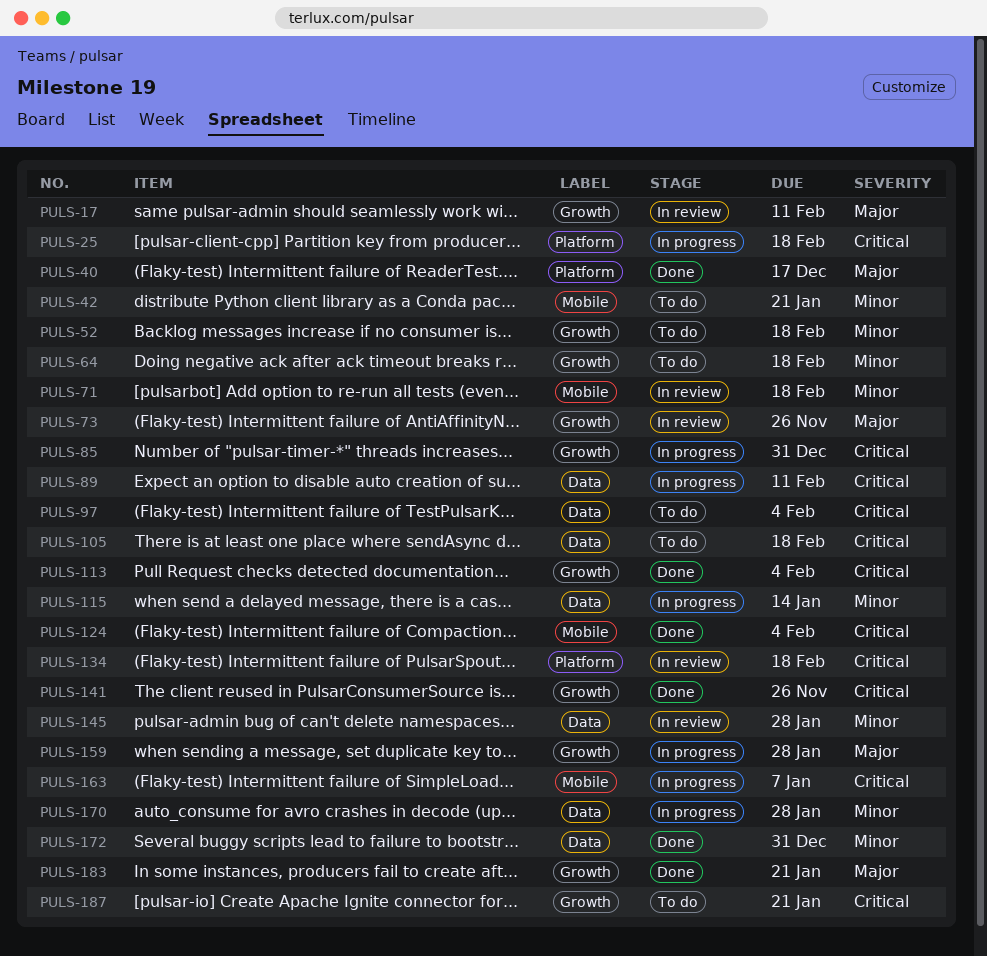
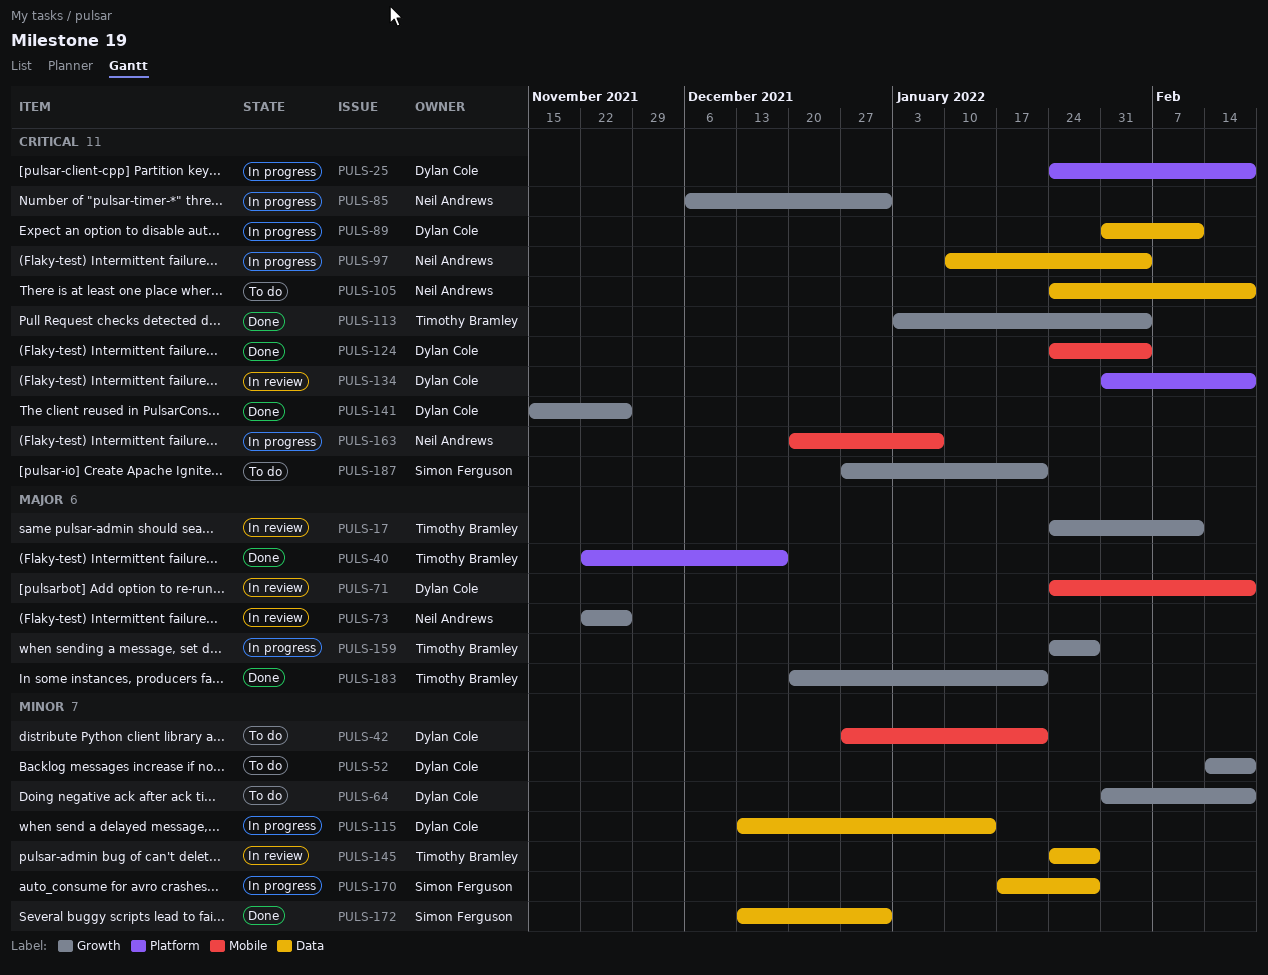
PULS-71, priority: Minor -> Major
PULS-97, status: To do -> In progress

